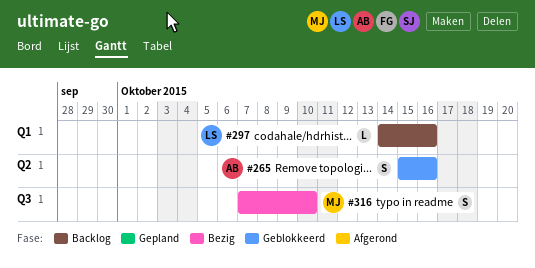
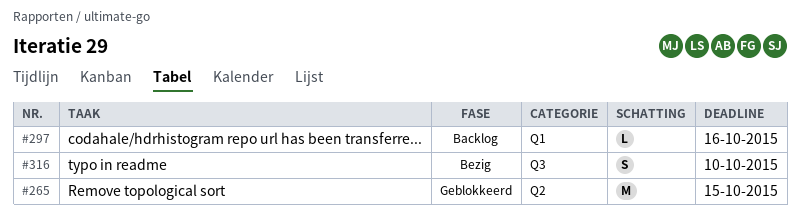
#265, estimate: S -> M
#265, due: Oct 16 -> Oct 15

